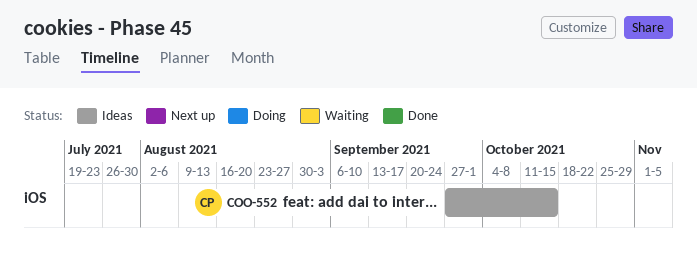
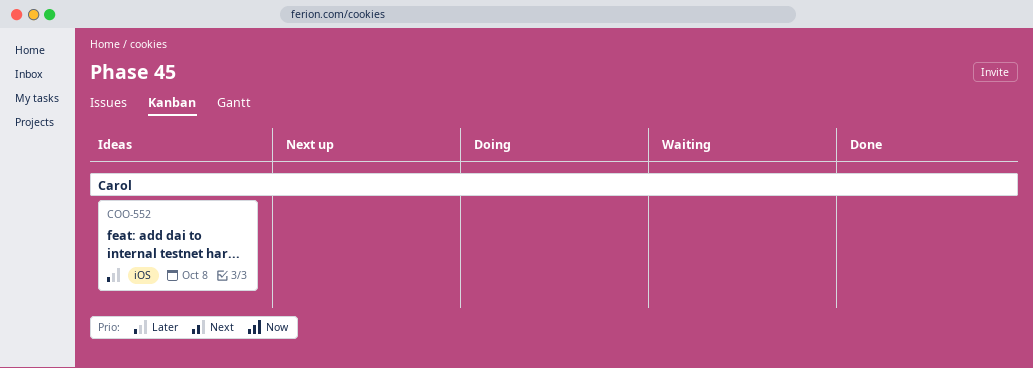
COO-552, due: Oct 15 -> Oct 8

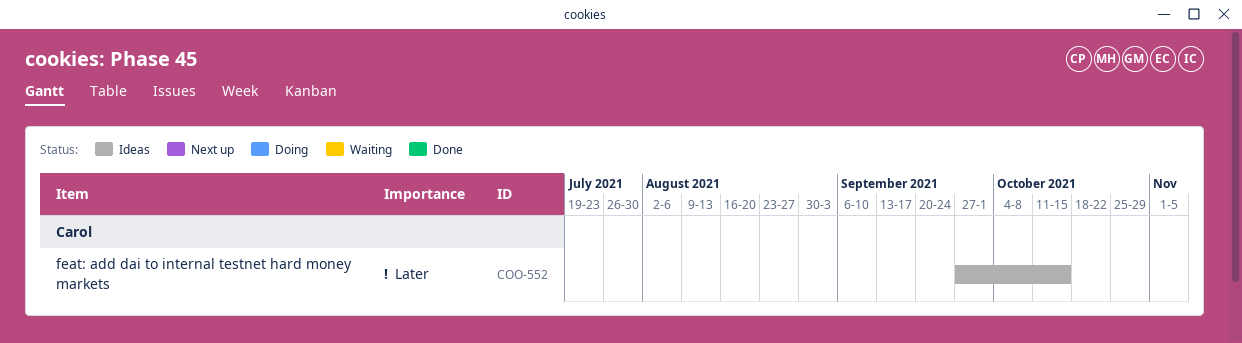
COO-552, due: Oct 8 -> Oct 15

